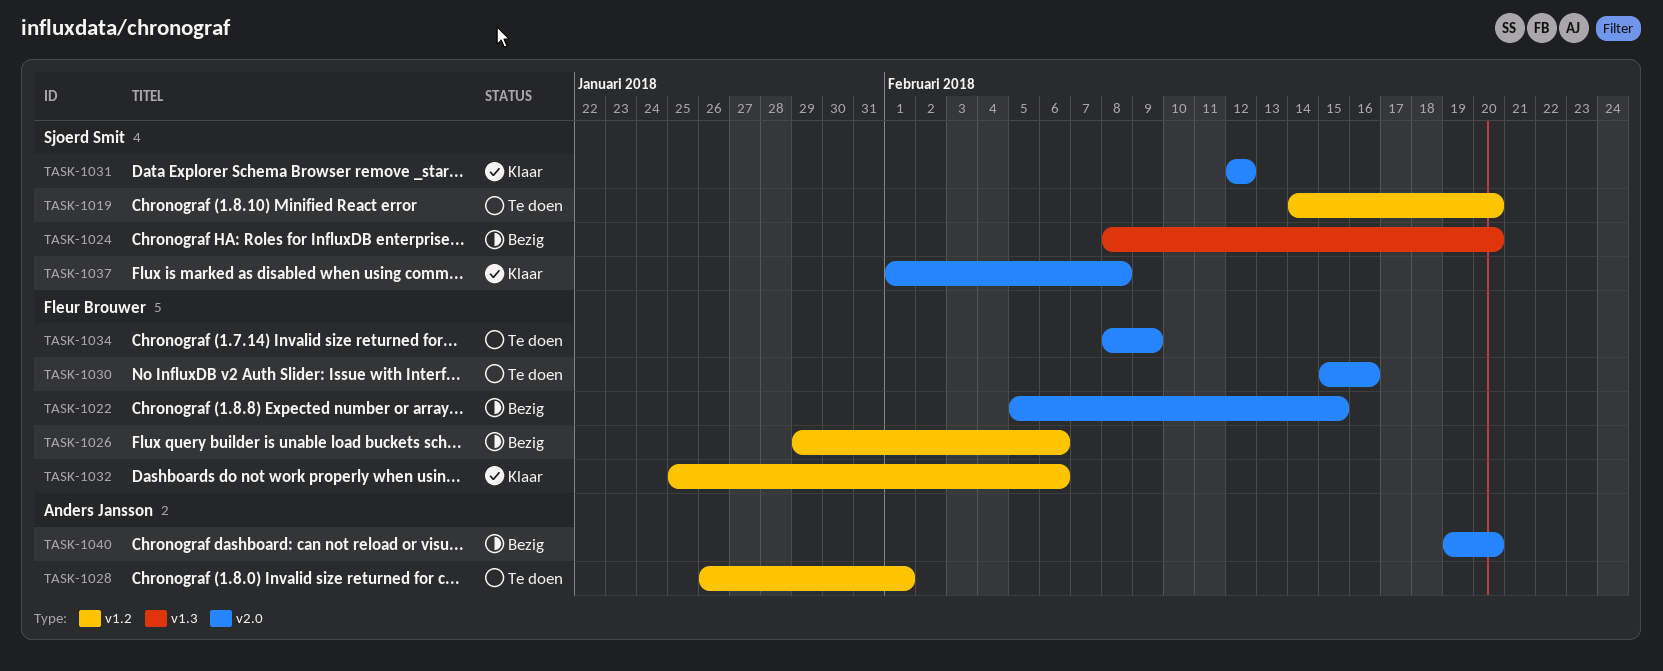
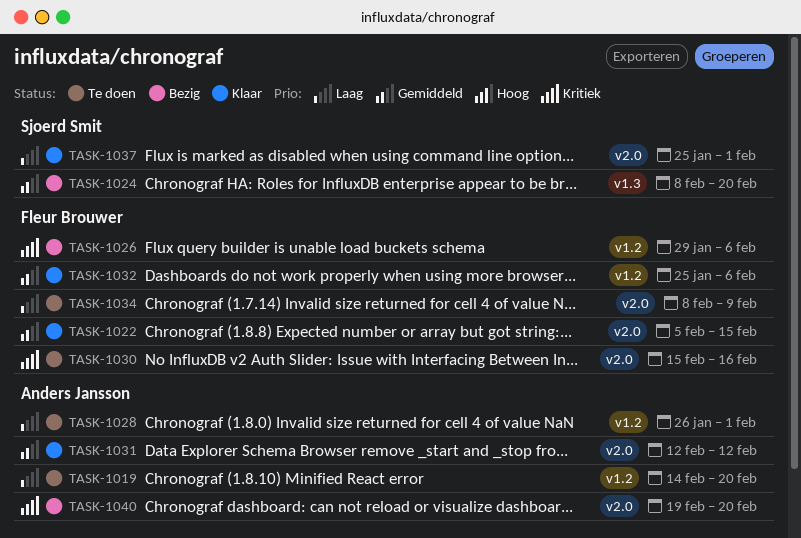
TASK-1019, owner: Sjoerd Smit -> Anders Jansson
TASK-1022, status: Bezig -> Klaar
TASK-1031, owner: Sjoerd Smit -> Anders Jansson
TASK-1037, start: Feb 1 -> Jan 25
TASK-1037, due: Feb 8 -> Feb 1

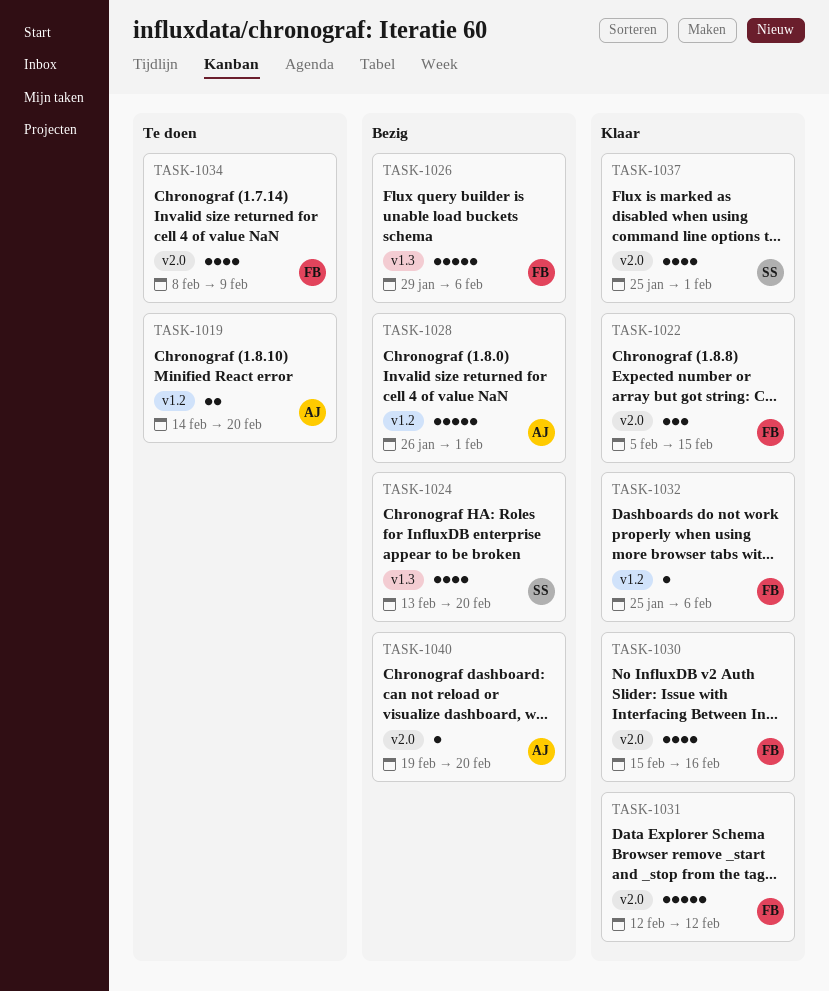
TASK-1024, start: Feb 8 -> Feb 13
TASK-1026, label: v1.2 -> v1.3
TASK-1028, status: Te doen -> Bezig
TASK-1030, status: Te doen -> Klaar
TASK-1031, owner: Anders Jansson -> Fleur Brouwer

